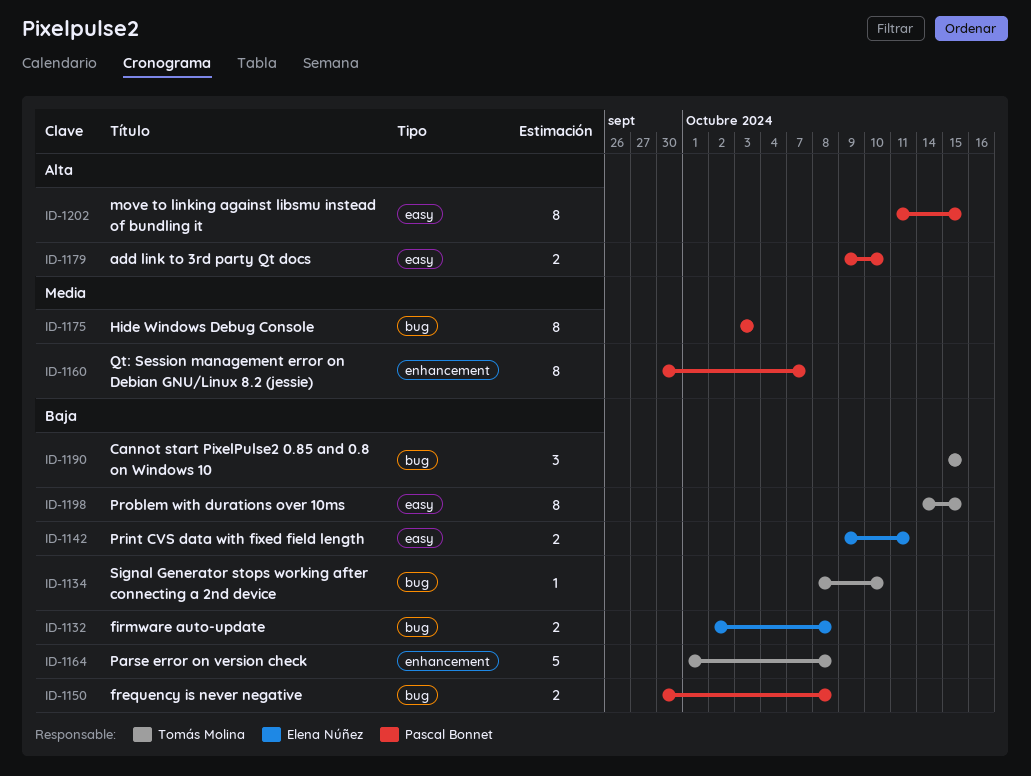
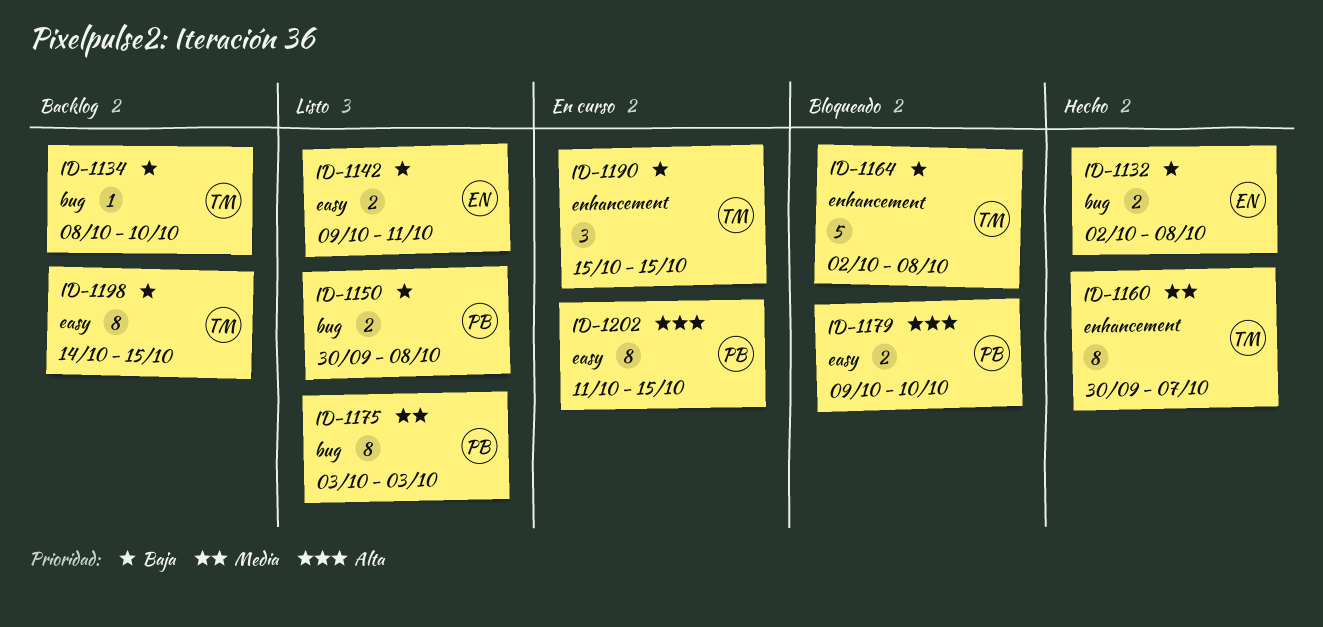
ID-1160, owner: Pascal Bonnet -> Tomás Molina
ID-1164, start: Oct 1 -> Oct 2
ID-1190, label: bug -> enhancement

